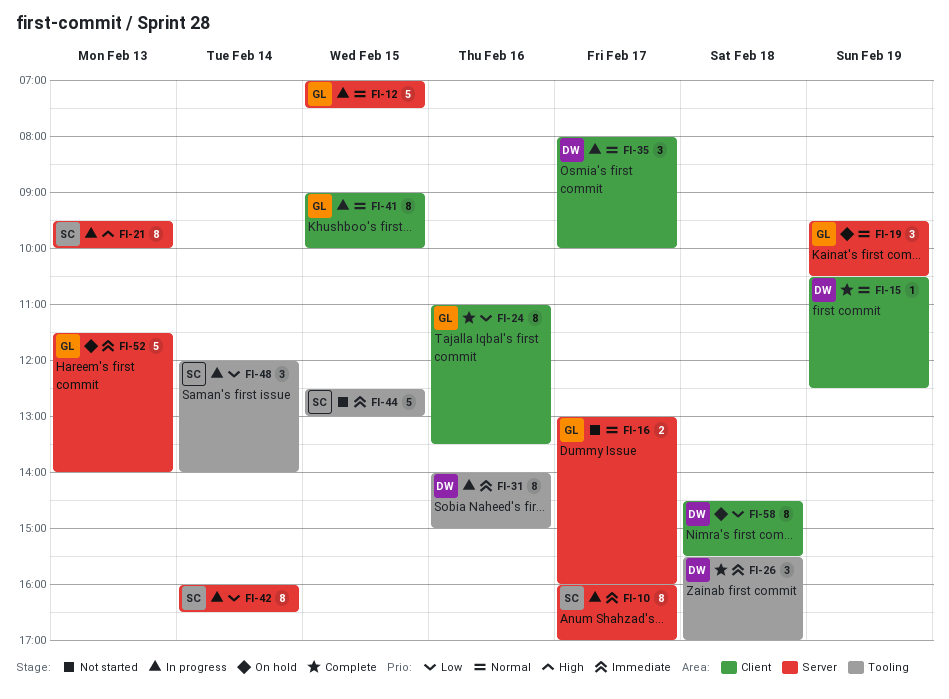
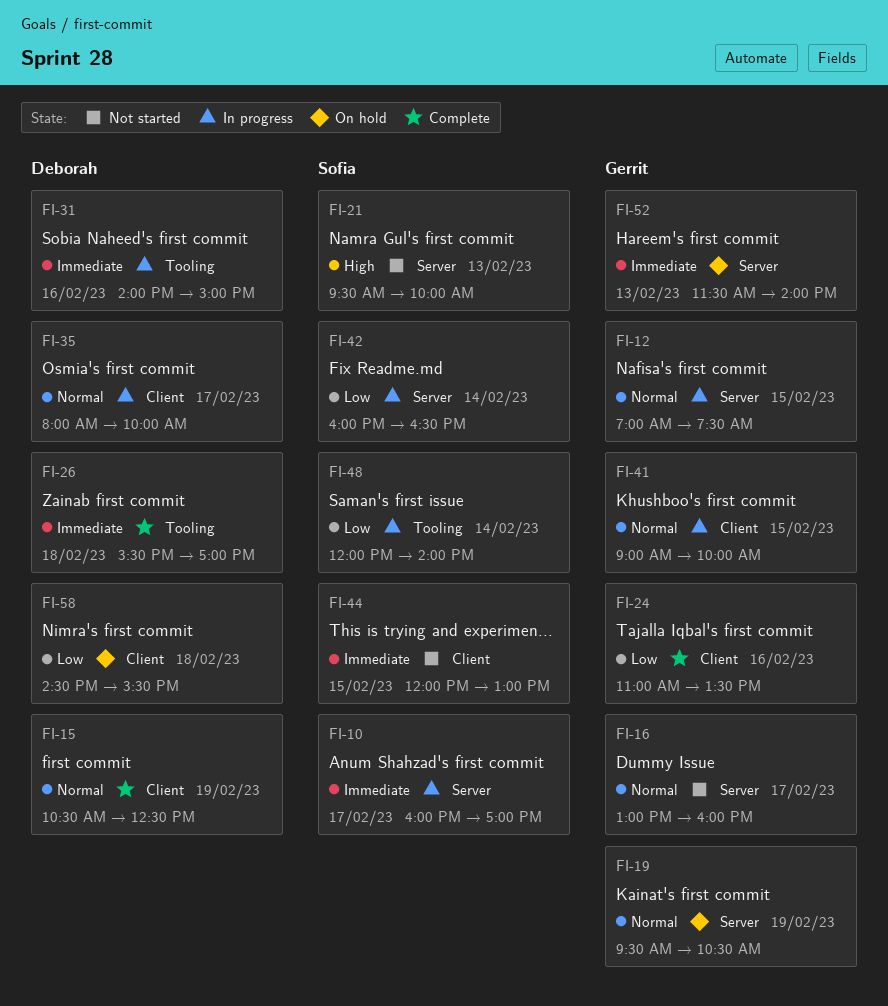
FI-21, status: In progress -> Not started
FI-44, label: Tooling -> Client
FI-44, begins: 12:30 -> 12:00

